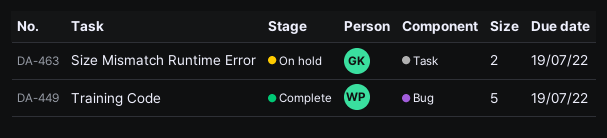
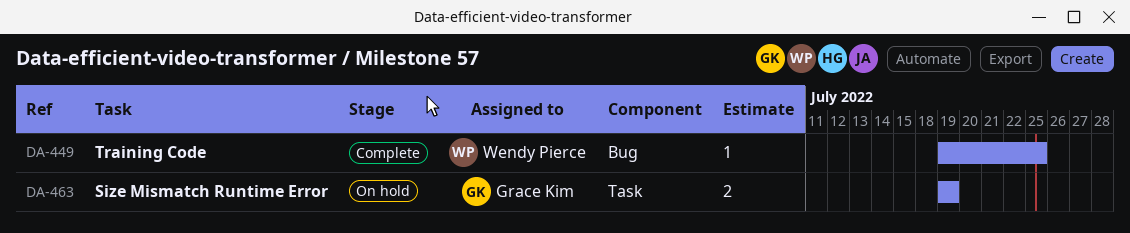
DA-449, estimate: 5 -> 1
DA-449, due: Jul 19 -> Jul 25

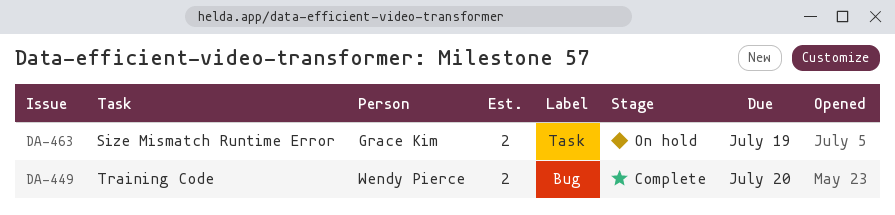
DA-449, estimate: 1 -> 2
DA-449, due: Jul 25 -> Jul 20

